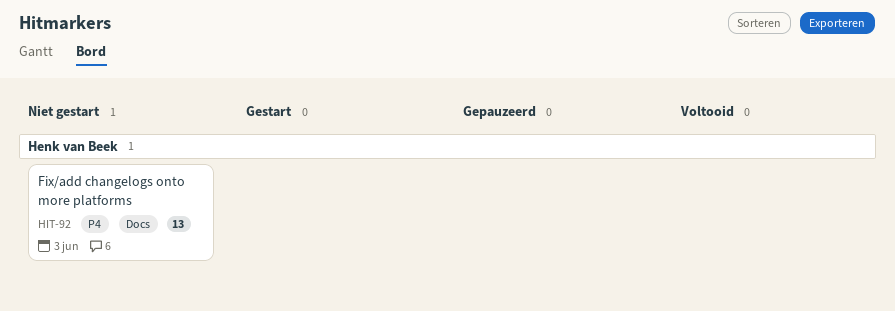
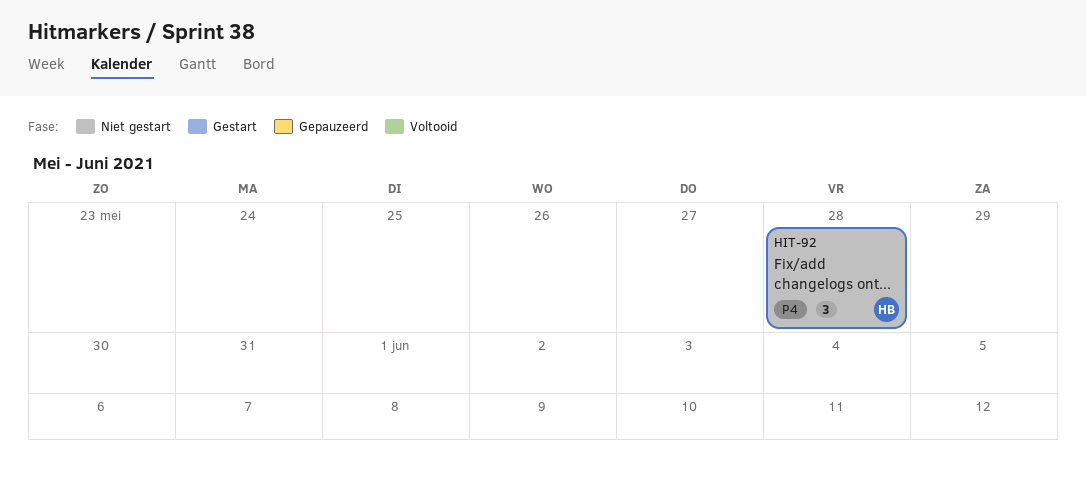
HIT-92, estimate: 13 -> 3
HIT-92, due: Jun 3 -> May 28

